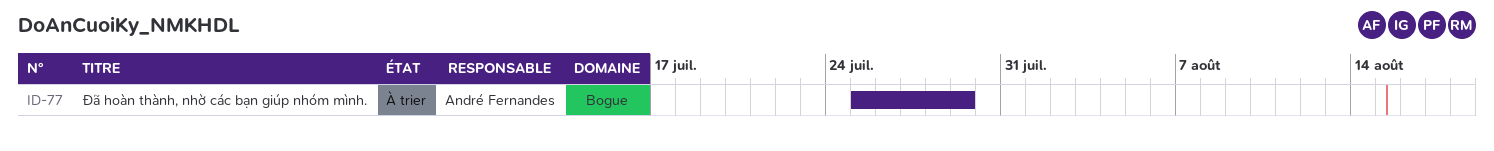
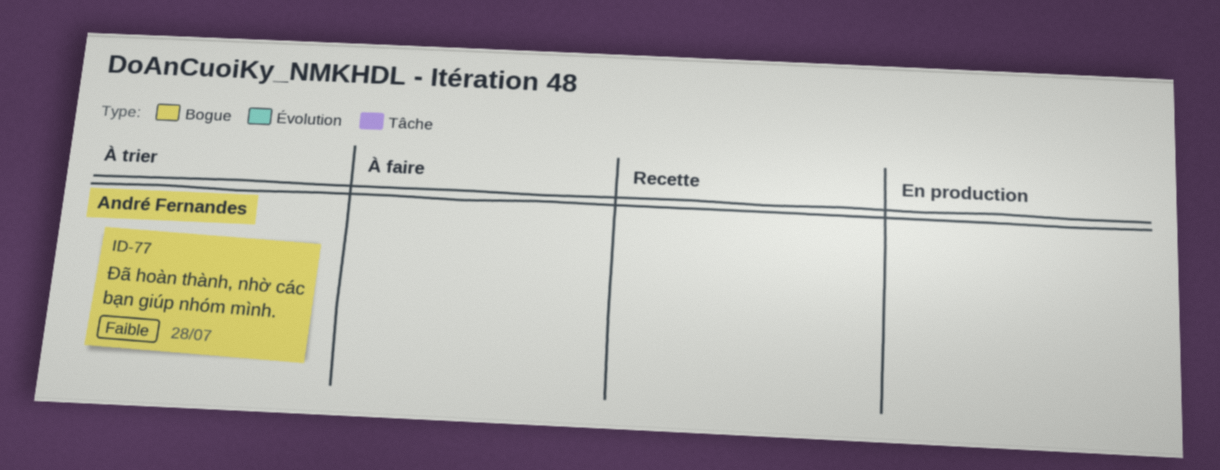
ID-77, due: Jul 29 -> Jul 28

